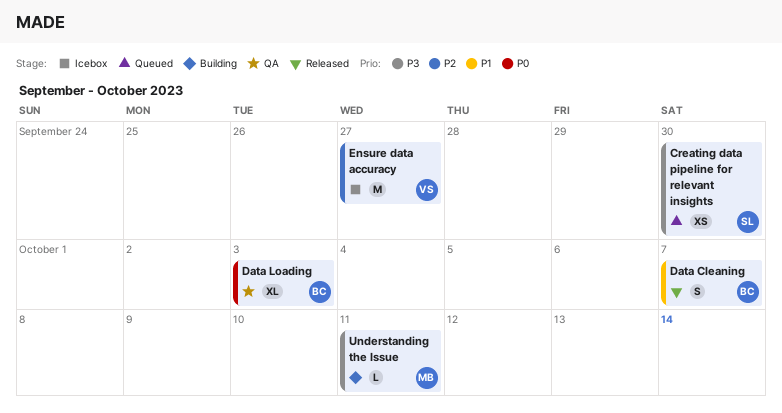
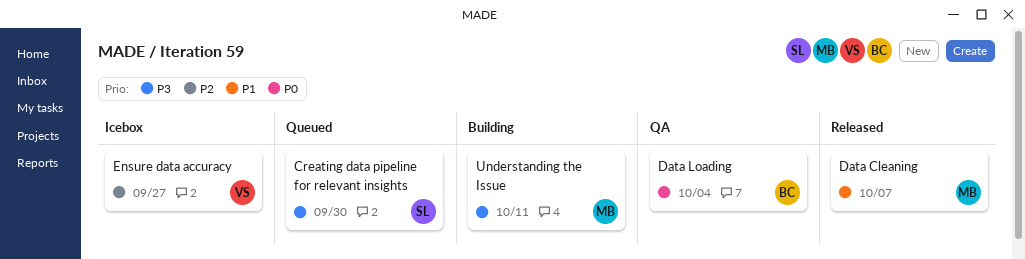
Data Cleaning, owner: BC -> MB
Data Loading, due: Oct 3 -> Oct 4

